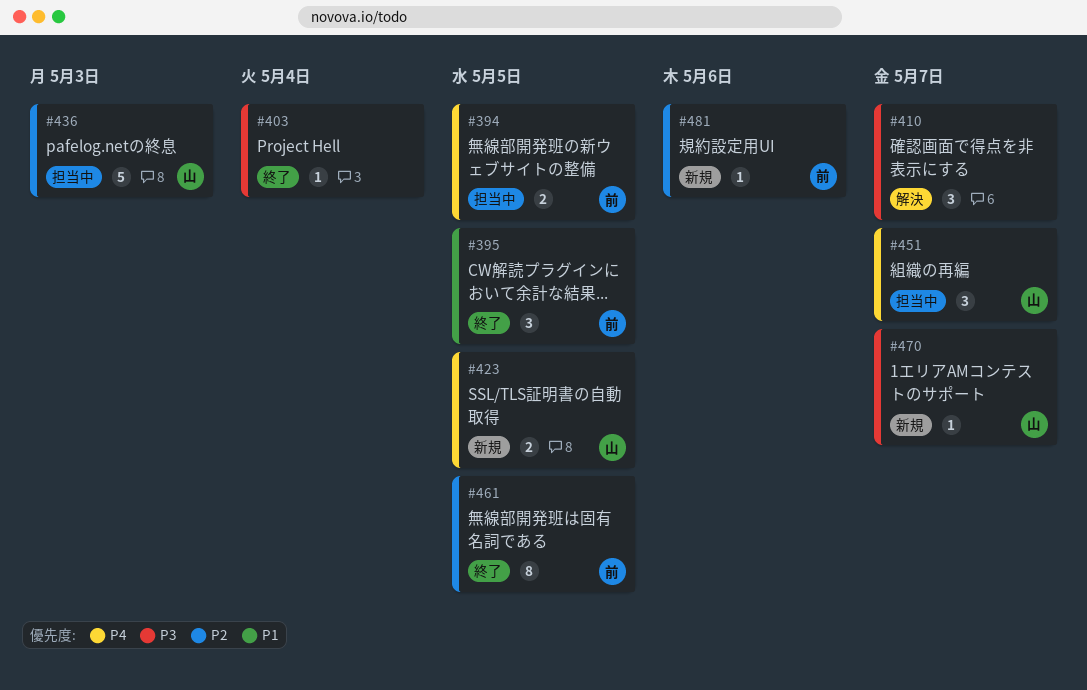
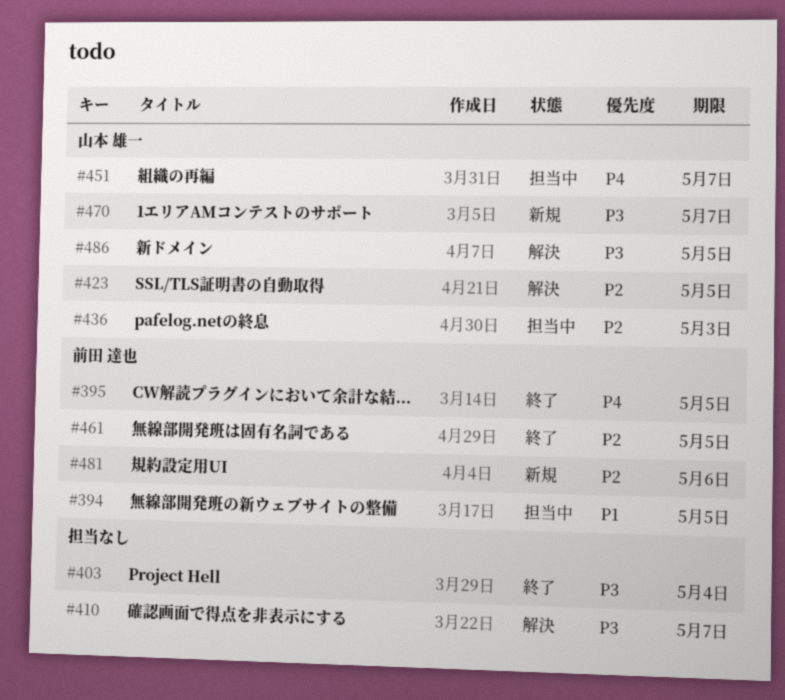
#394, priority: P4 -> P1
#395, priority: P1 -> P4
#423, status: 新規 -> 解決
#423, priority: P4 -> P2
#486: none -> present

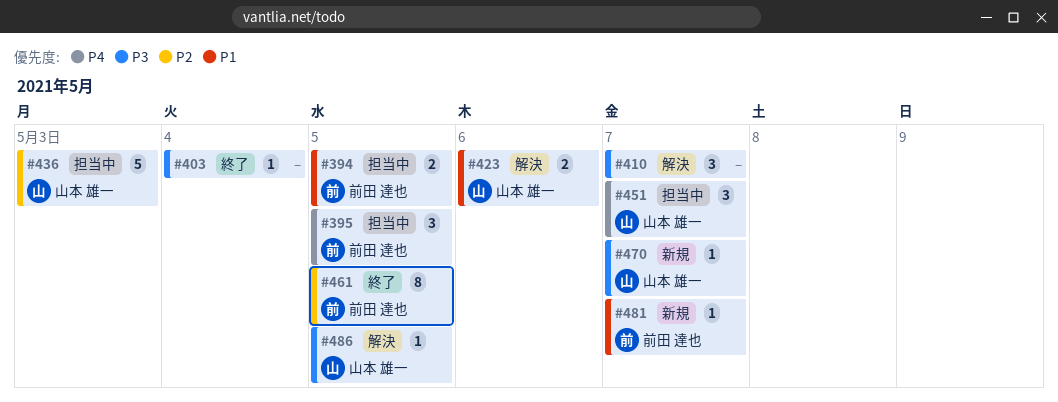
#395, status: 終了 -> 担当中
#423, priority: P2 -> P1
#423, due: May 5 -> May 6
#481, priority: P2 -> P1
#481, due: May 6 -> May 7

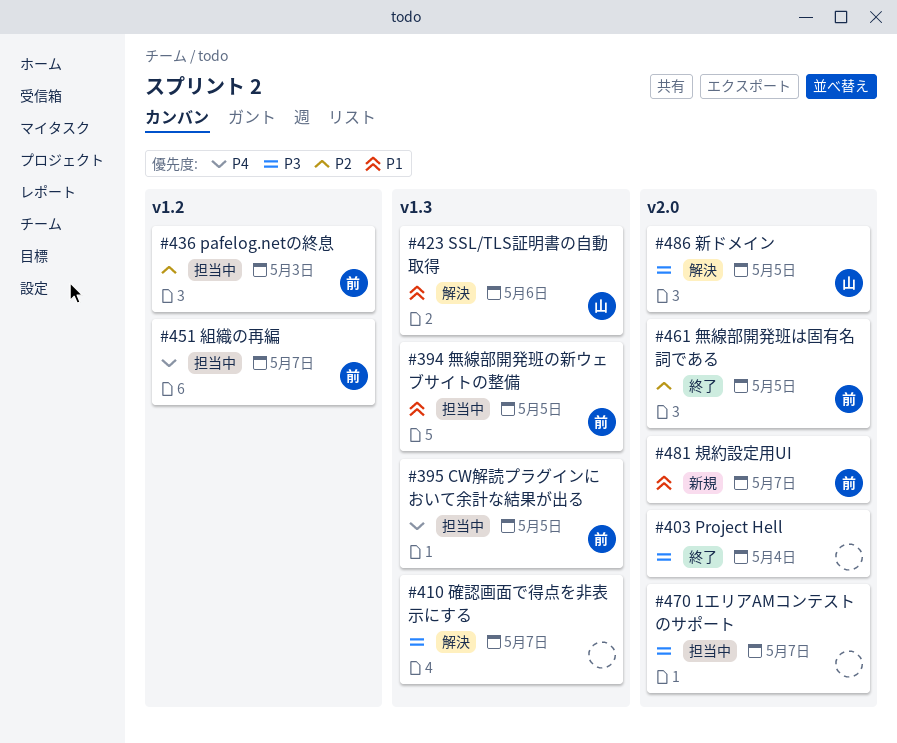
#436, owner: 山本 雄一 -> 前田 達也
#451, owner: 山本 雄一 -> 前田 達也
#470, status: 新規 -> 担当中
#470, owner: 山本 雄一 -> none

